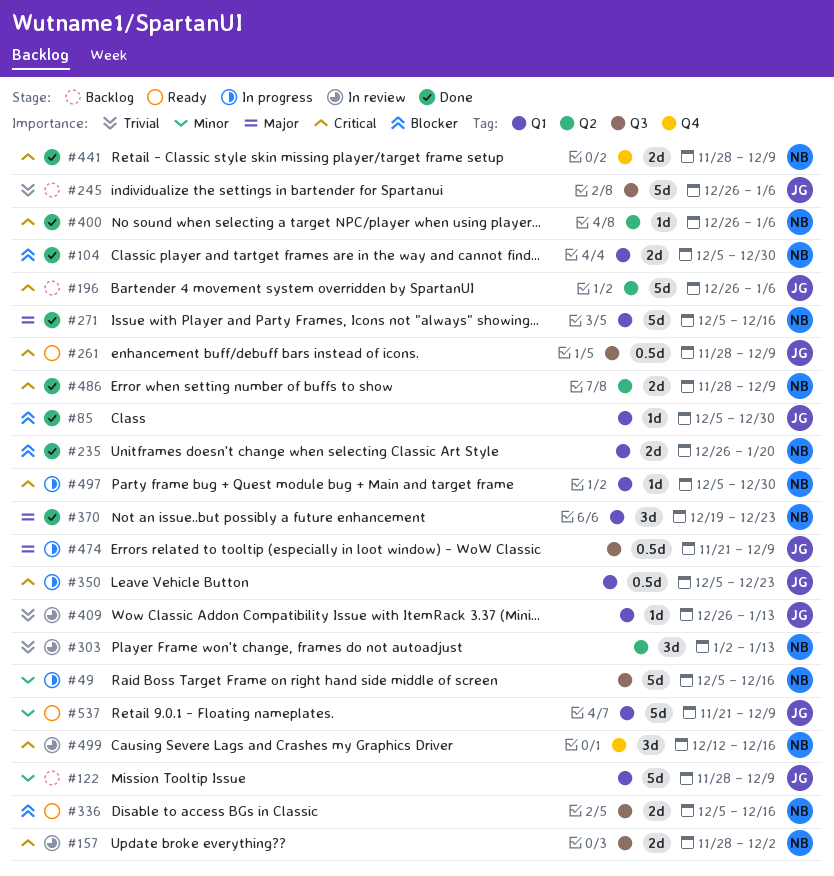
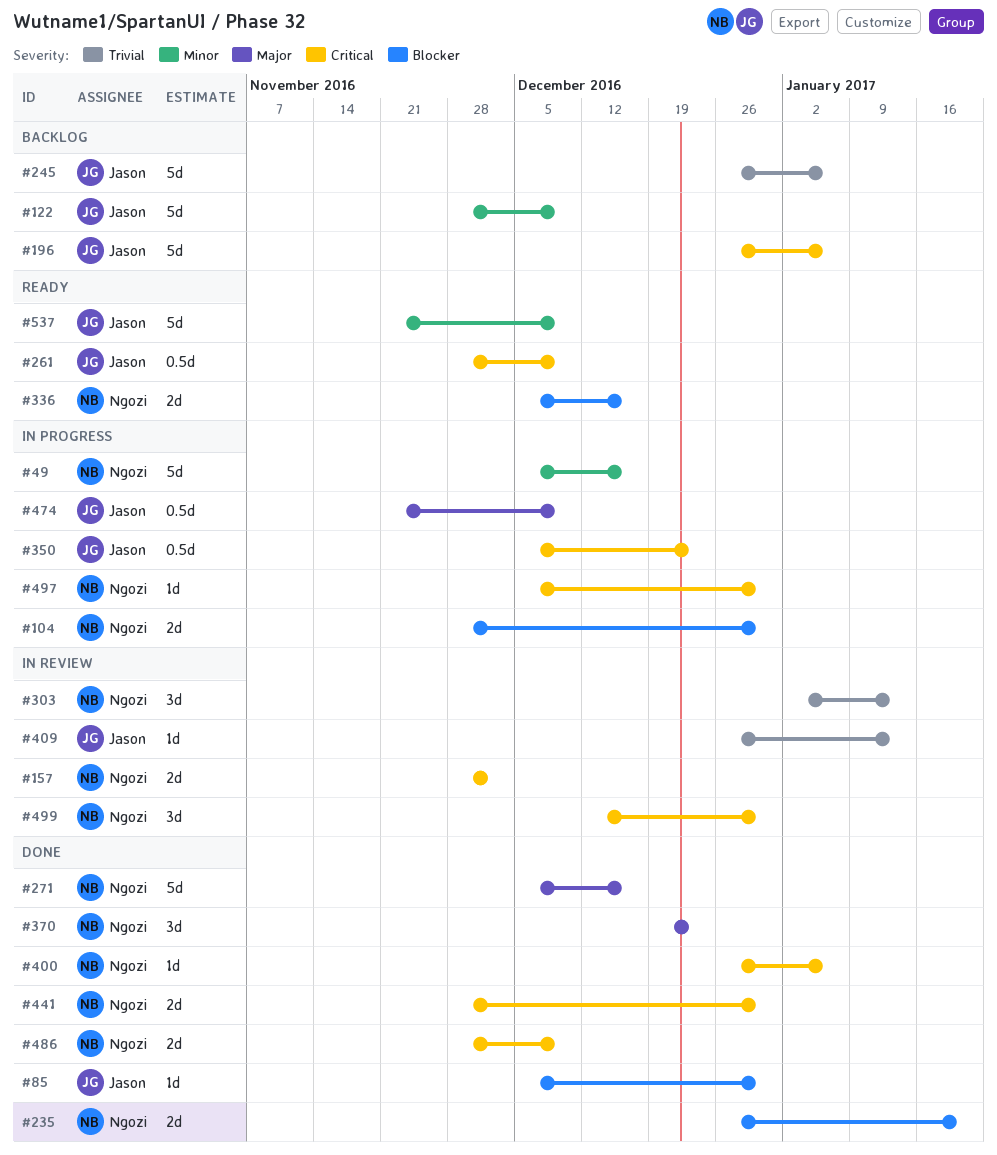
#104, status: Done -> In progress
#104, start: Dec 5 -> Nov 28
#441, due: Dec 9 -> Dec 30
#499, due: Dec 16 -> Dec 30

